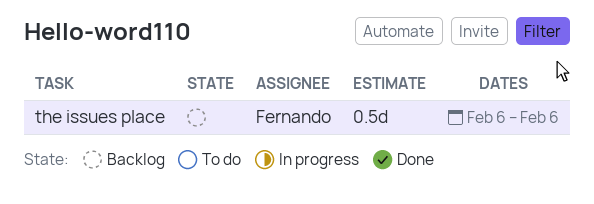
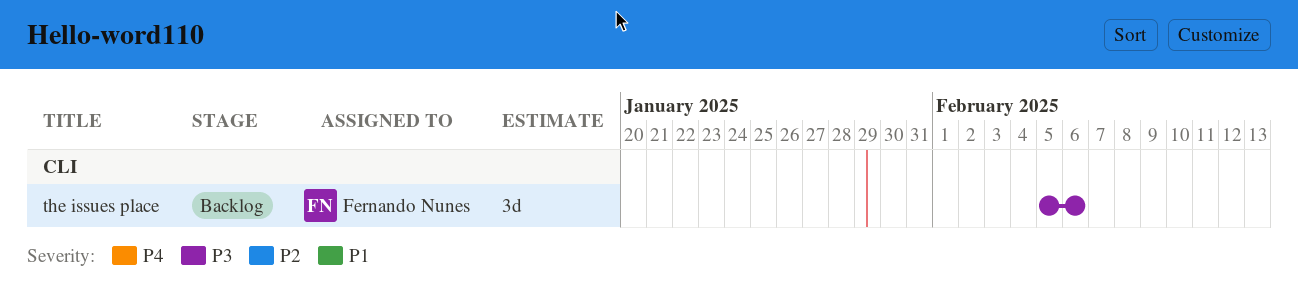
the issues place, estimate: 0.5d -> 3d
the issues place, start: Feb 6 -> Feb 5

